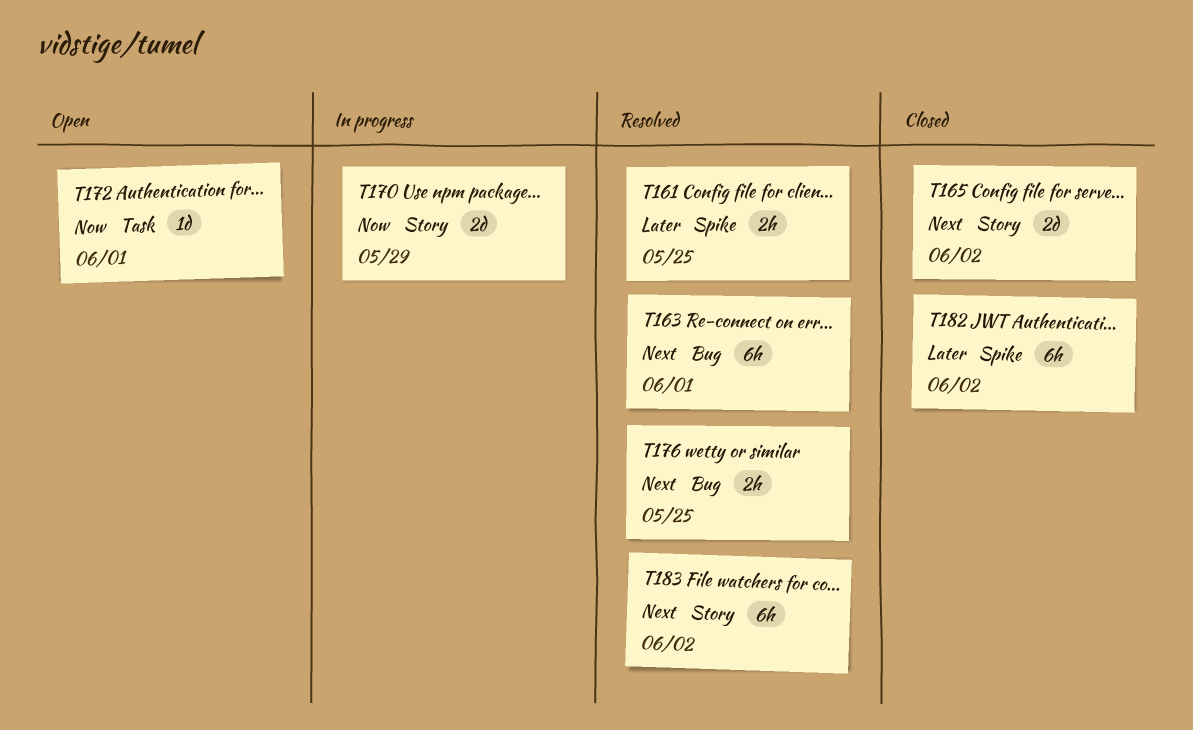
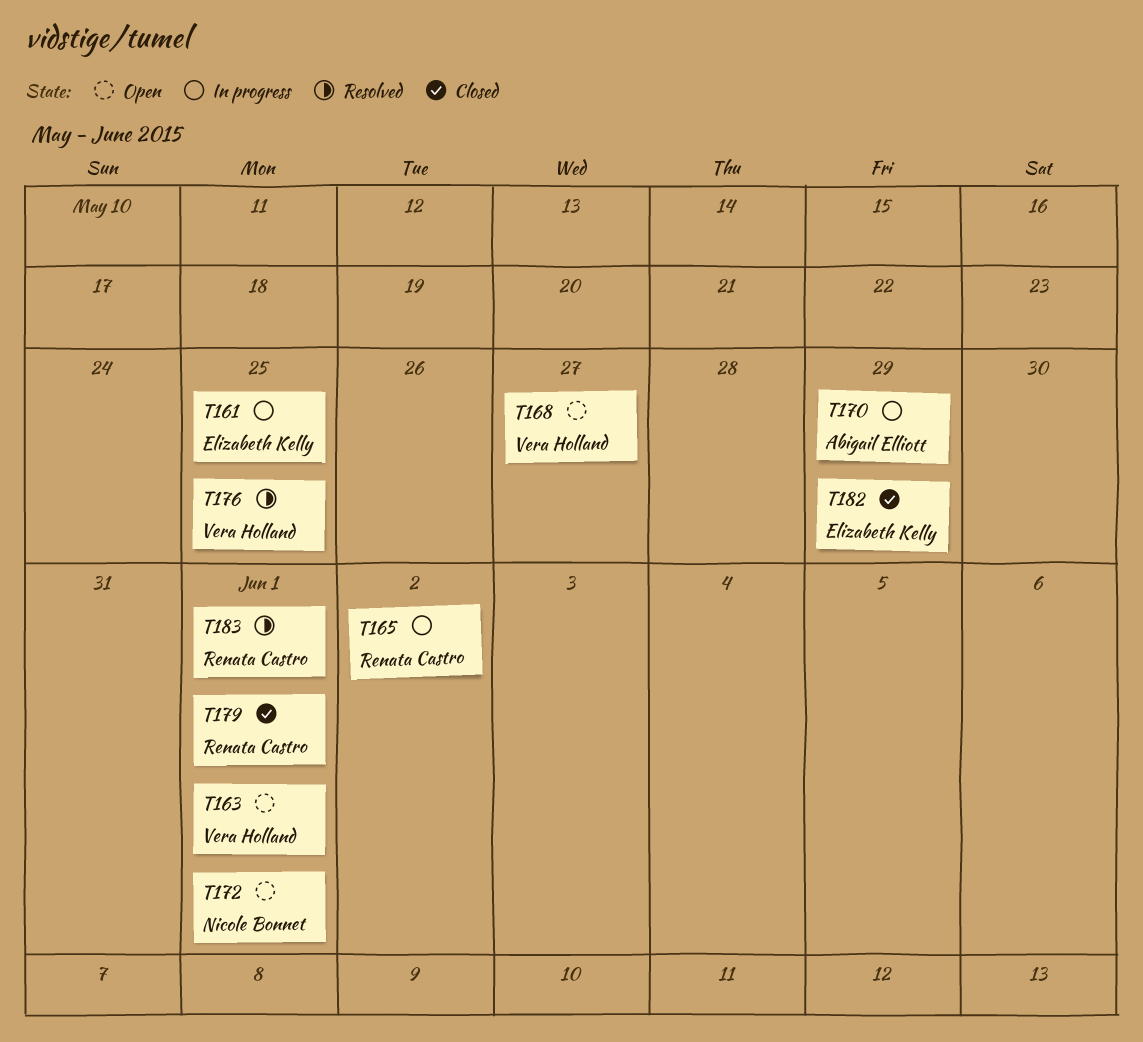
T161, status: Resolved -> In progress
T163, status: Resolved -> Open
T165, status: Closed -> In progress
T168: none -> present
T179: none -> present
T182, due: Jun 2 -> May 29
T183, due: Jun 2 -> Jun 1

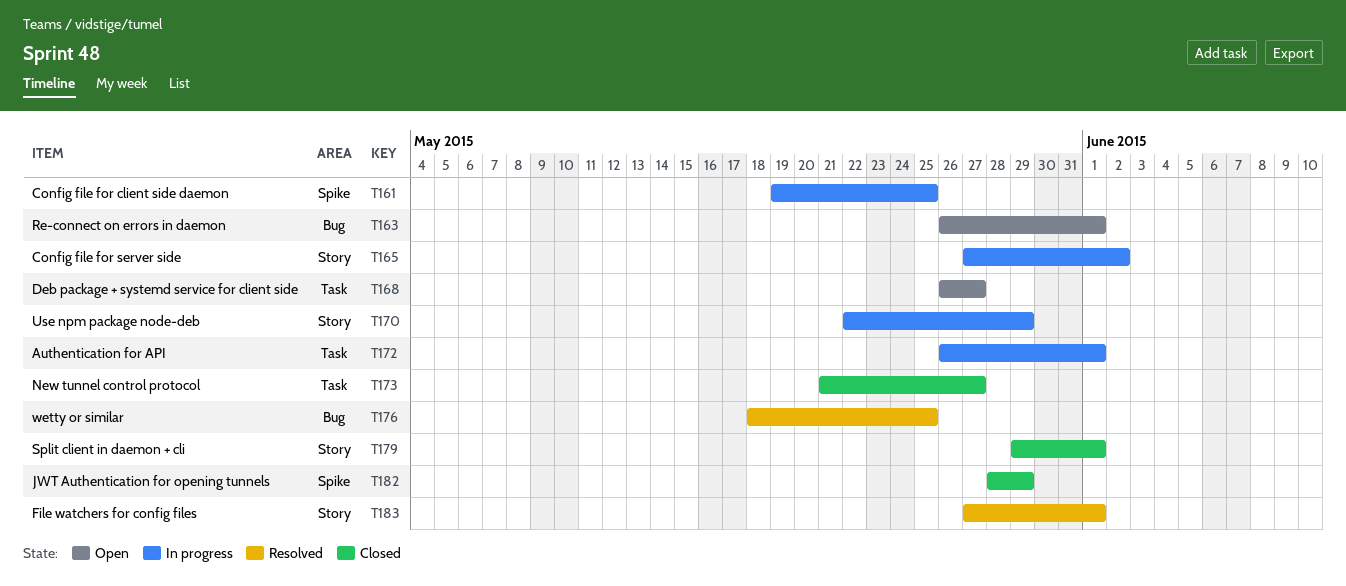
T172, status: Open -> In progress
T173: none -> present

